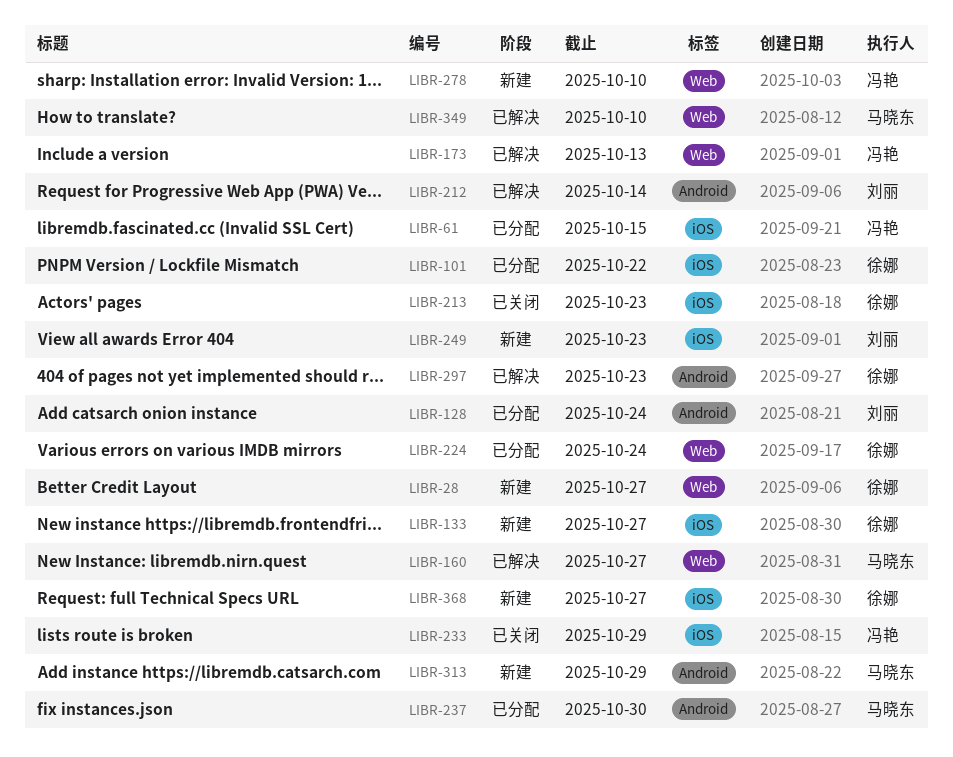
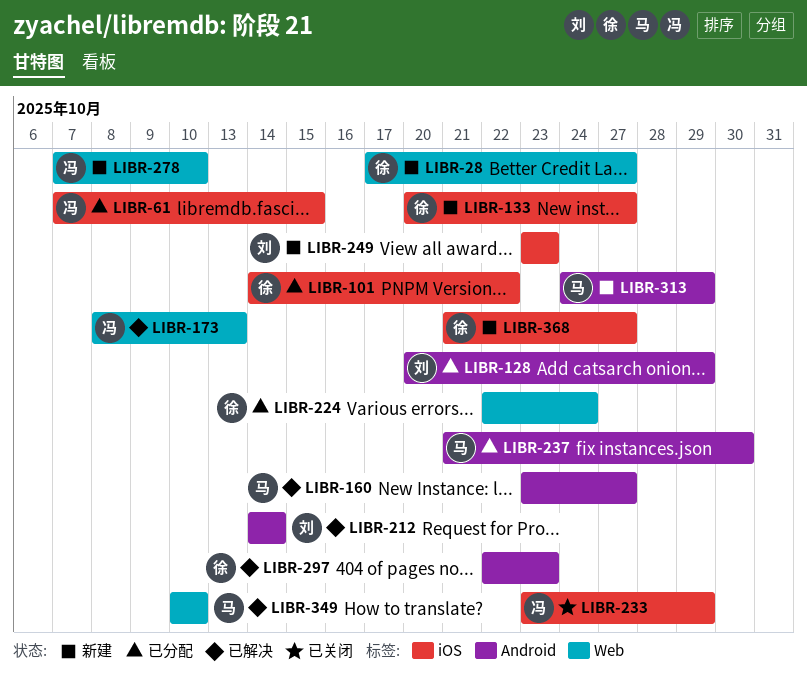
LIBR-128, due: Oct 24 -> Oct 29
LIBR-160, label: Web -> Android
LIBR-213: present -> none

